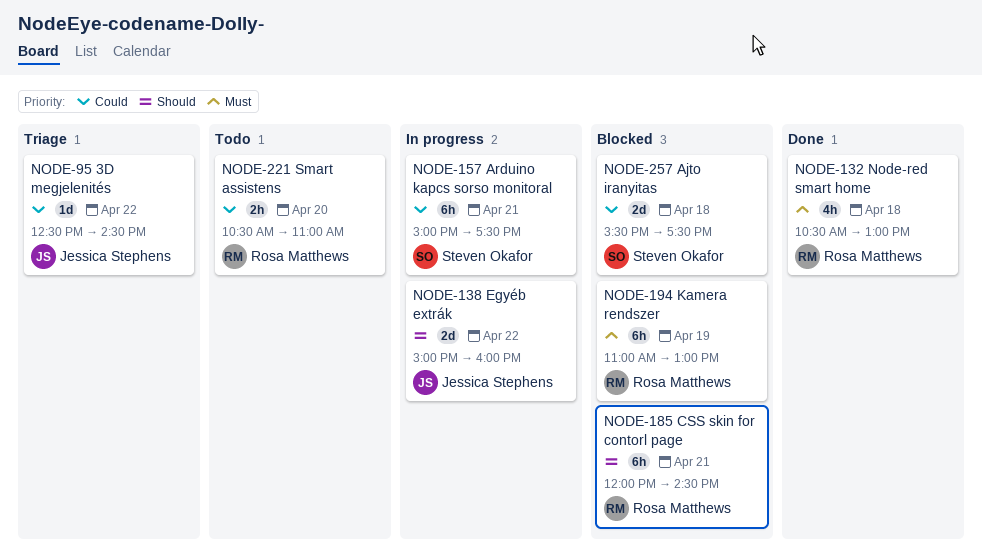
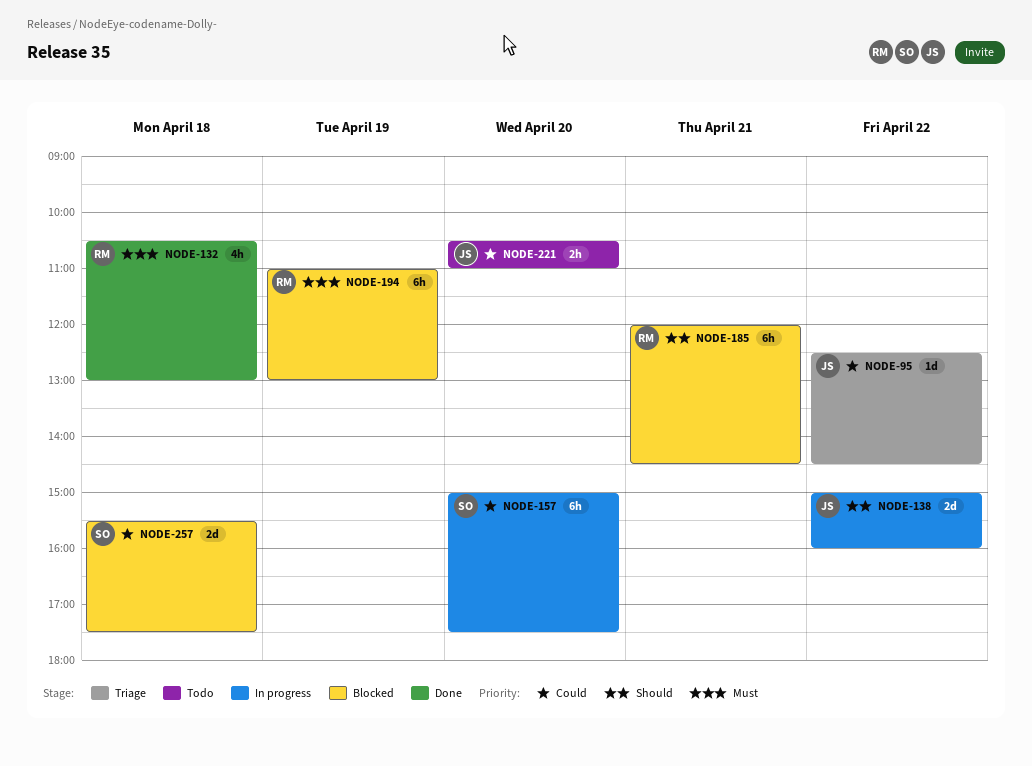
NODE-157, day: Apr 21 -> Apr 20
NODE-221, owner: Rosa Matthews -> Jessica Stephens

